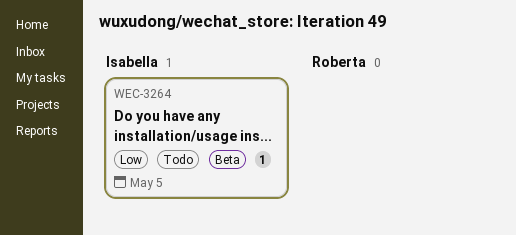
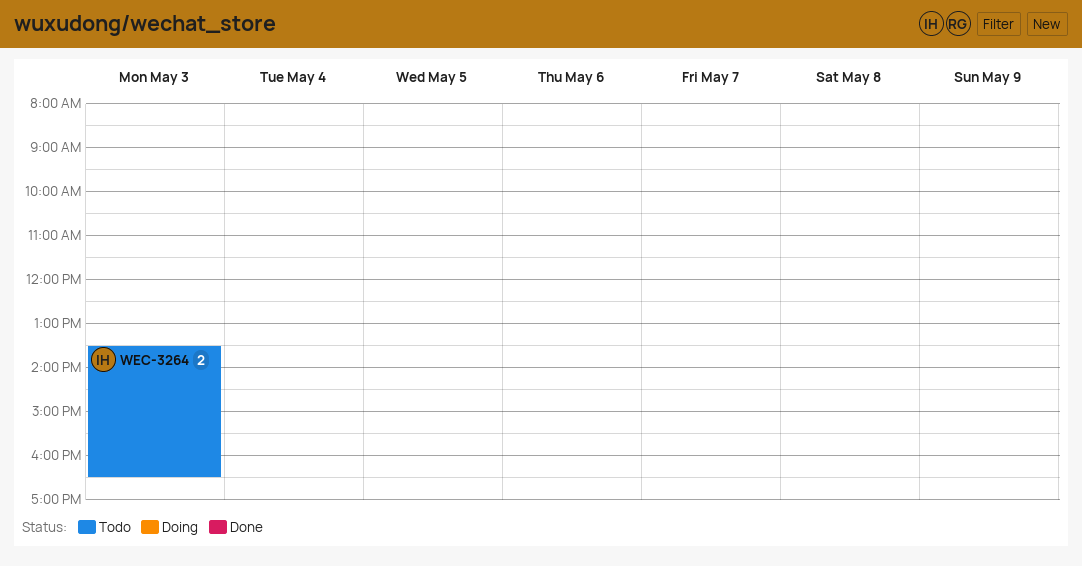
WEC-3264, estimate: 1 -> 2
WEC-3264, day: May 5 -> May 3

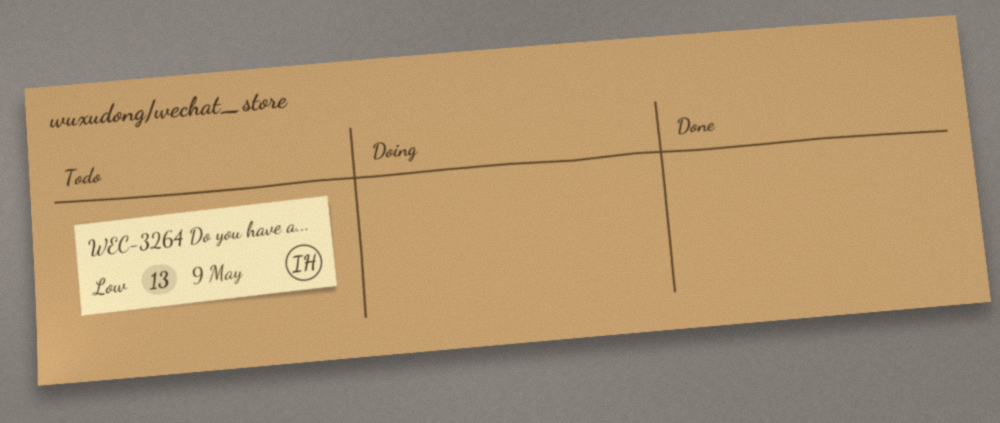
WEC-3264, estimate: 2 -> 13
WEC-3264, day: May 3 -> May 9

